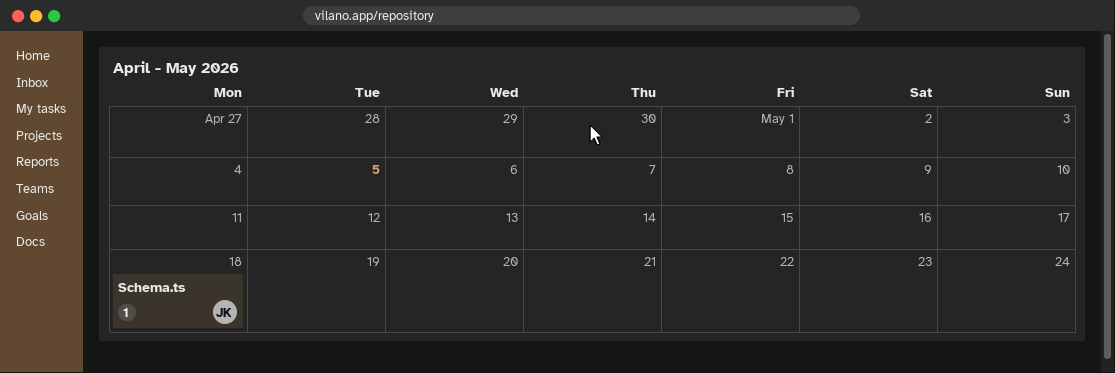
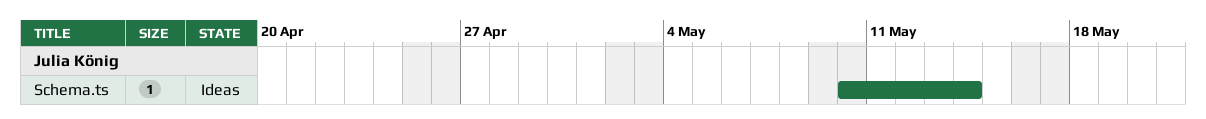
Schema.ts, due: May 18 -> May 14

